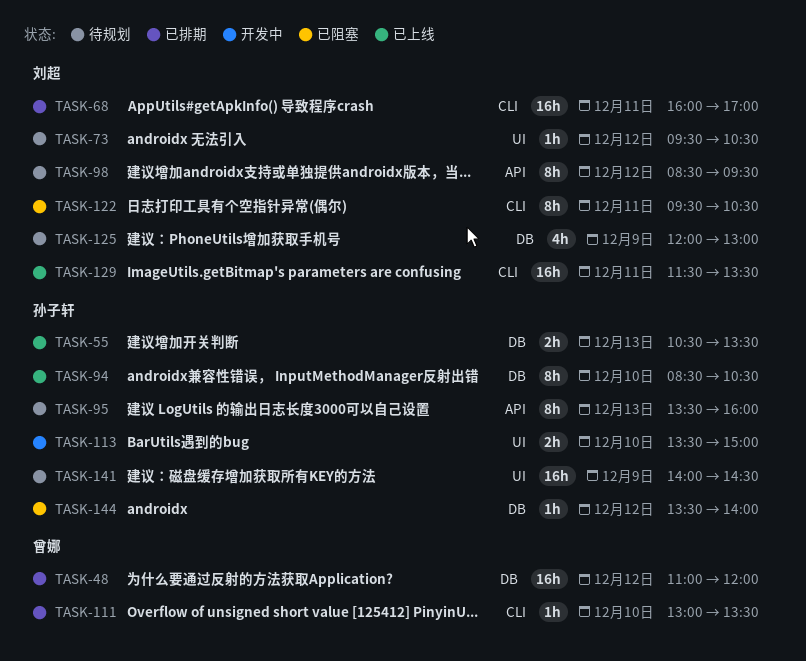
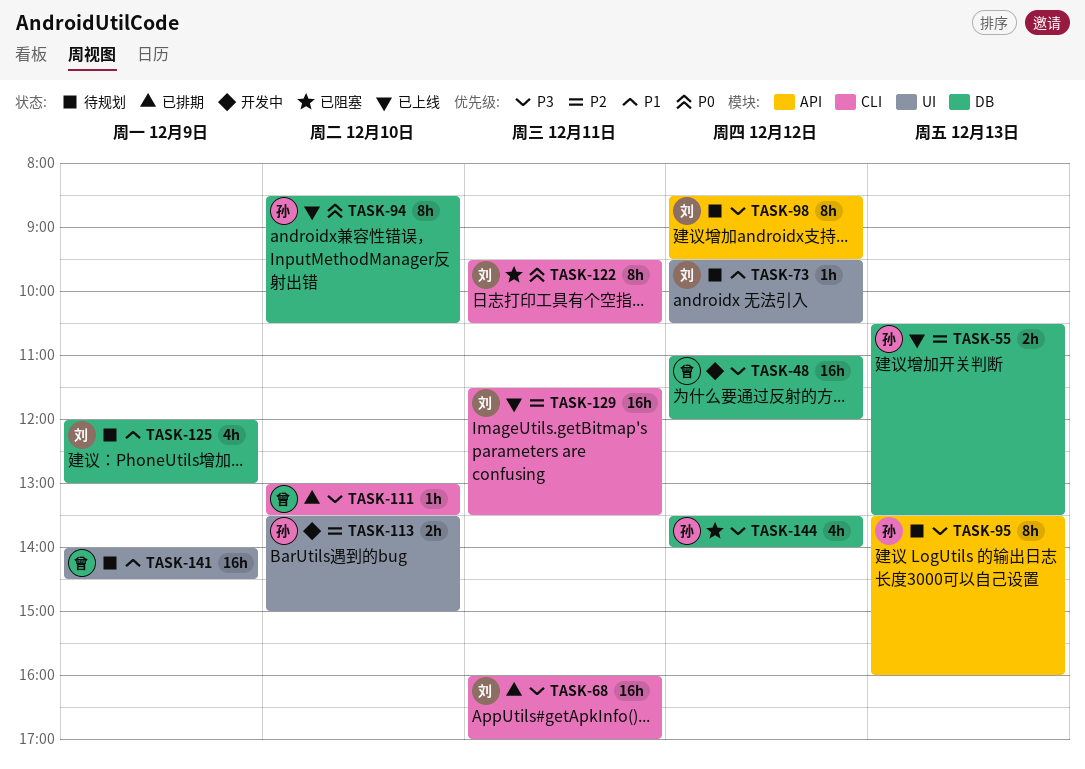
TASK-48, status: 已排期 -> 开发中
TASK-141, owner: 孙子轩 -> 曾娜
TASK-144, estimate: 1h -> 4h

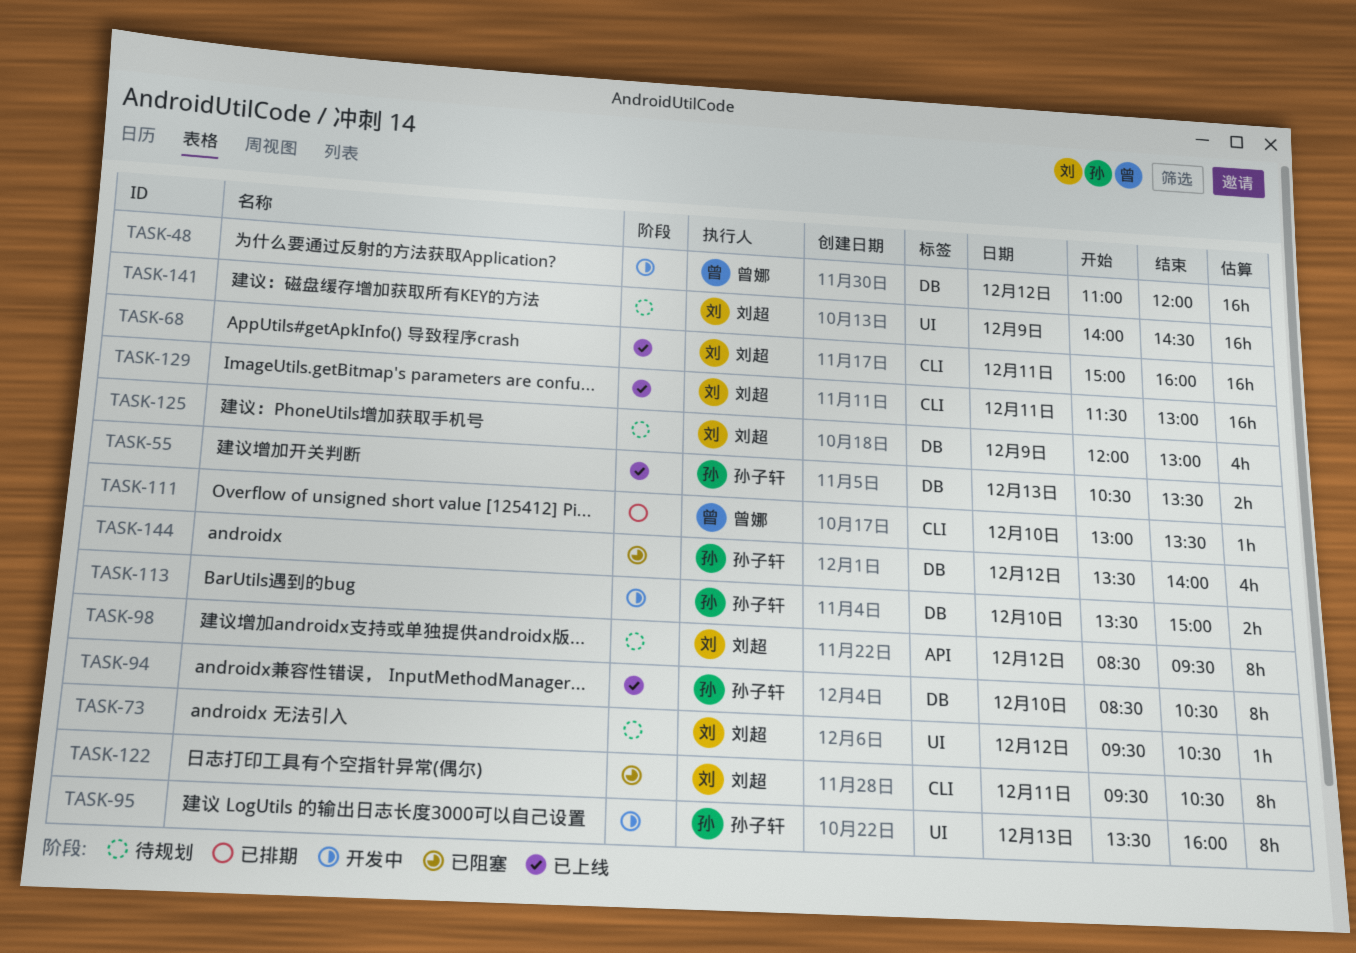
TASK-68, status: 已排期 -> 已上线
TASK-68, begins: 16:00 -> 15:00
TASK-68, ends: 17:00 -> 16:00
TASK-95, status: 待规划 -> 开发中
TASK-95, label: API -> UI
TASK-113, label: UI -> DB
TASK-129, ends: 13:30 -> 13:00
TASK-141, owner: 曾娜 -> 刘超

